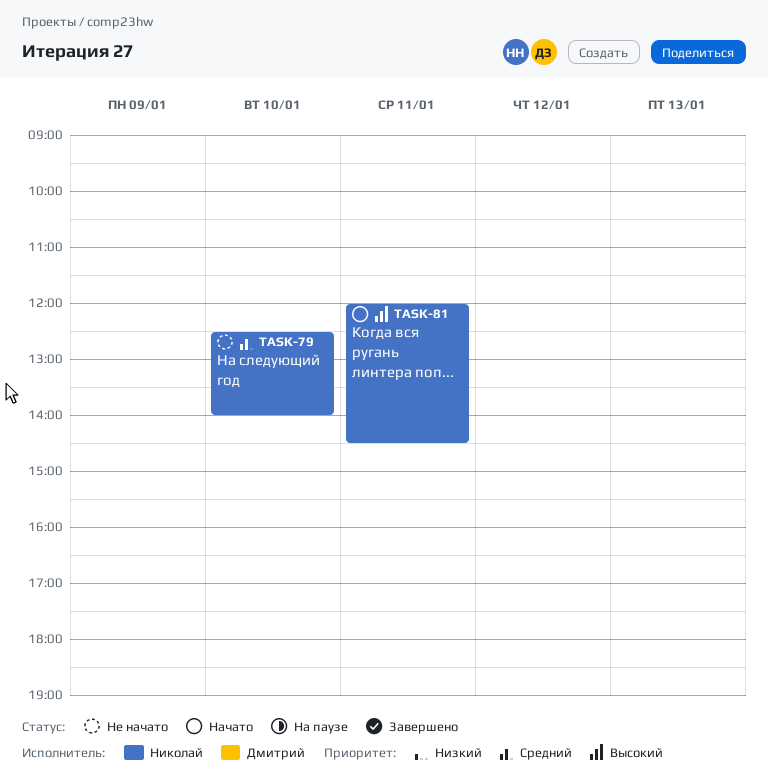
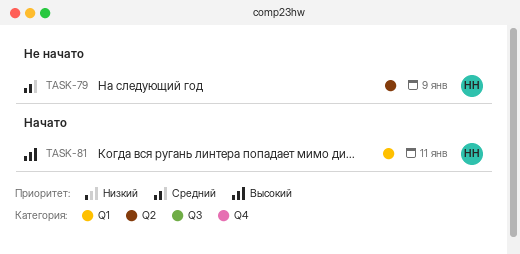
TASK-79, day: Jan 10 -> Jan 9

